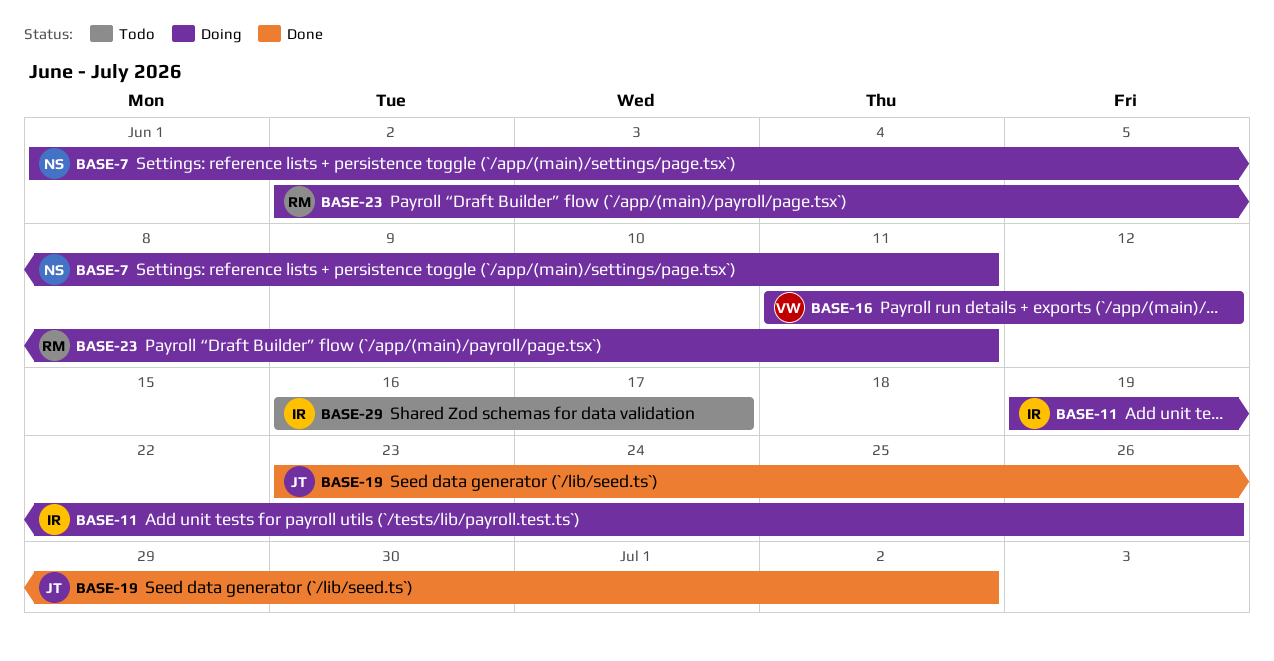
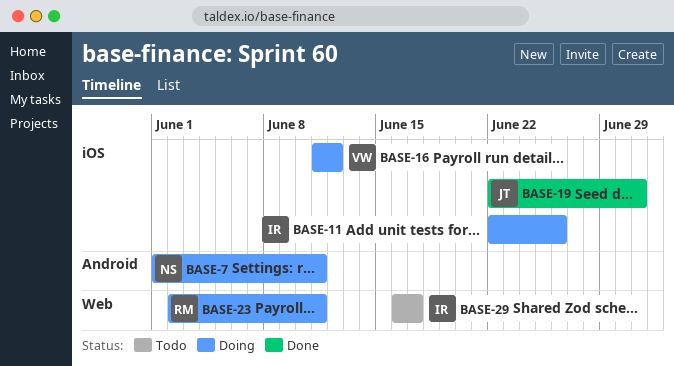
BASE-11, start: Jun 19 -> Jun 22
BASE-19, start: Jun 23 -> Jun 22
BASE-19, due: Jul 2 -> Jul 1

